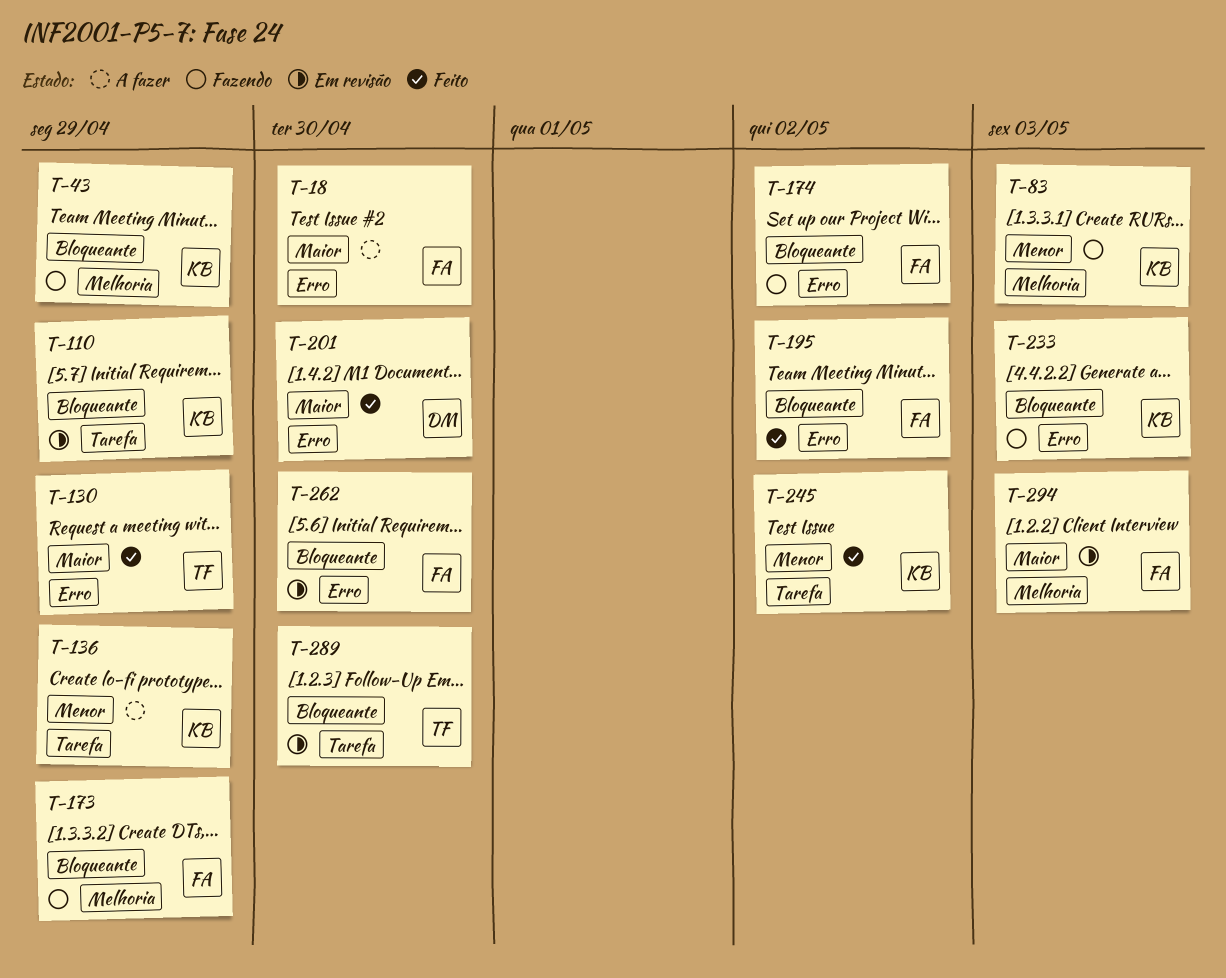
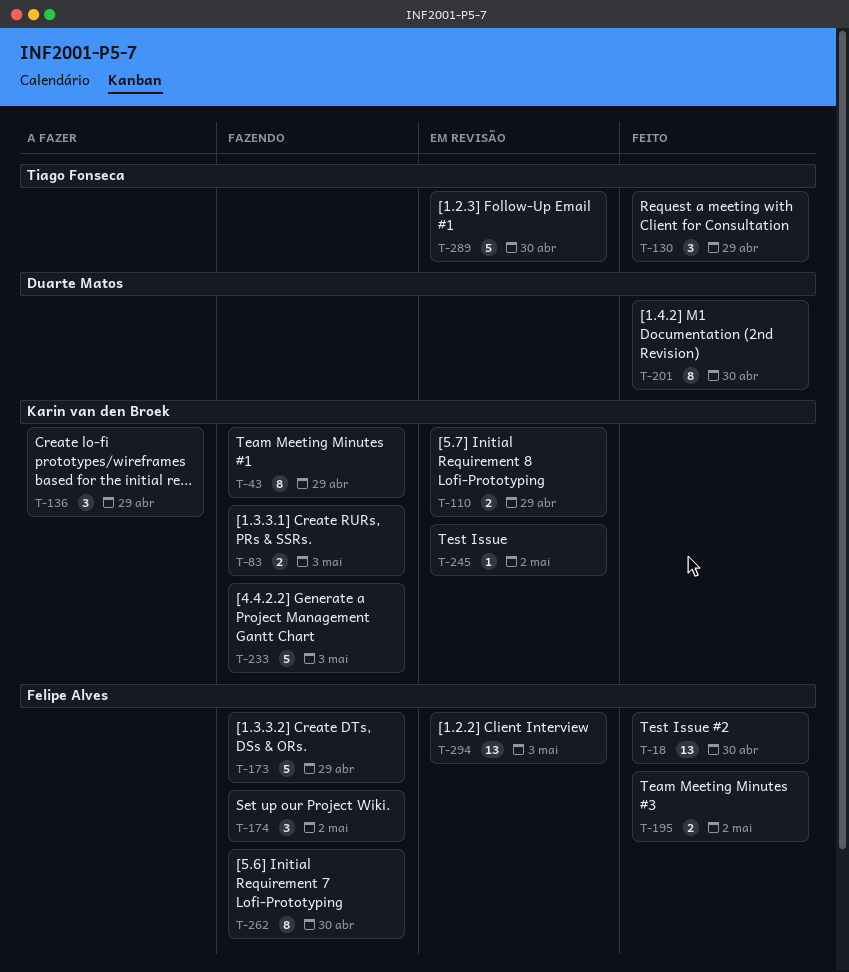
T-18, status: A fazer -> Feito
T-245, status: Feito -> Em revisão
T-262, status: Em revisão -> Fazendo

